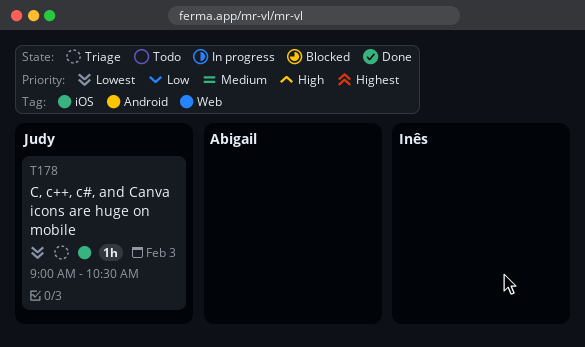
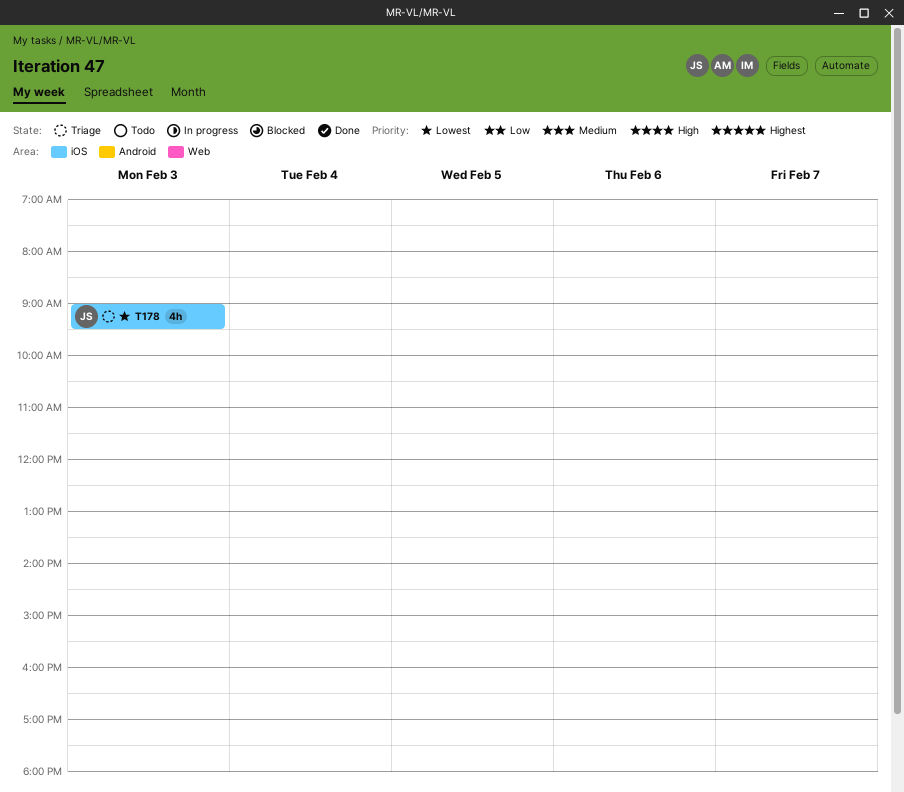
T178, estimate: 1h -> 4h
T178, ends: 10:30 -> 09:30

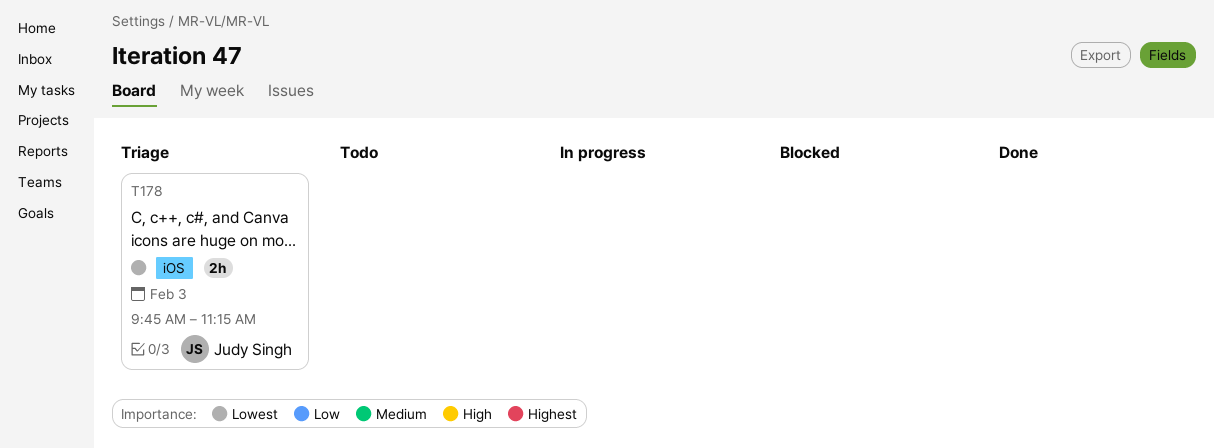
T178, estimate: 4h -> 2h
T178, begins: 09:00 -> 09:45
T178, ends: 09:30 -> 11:15

